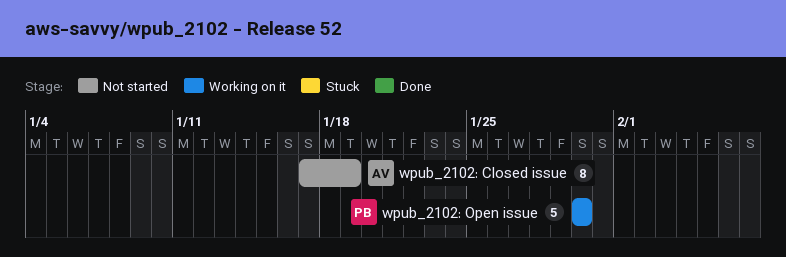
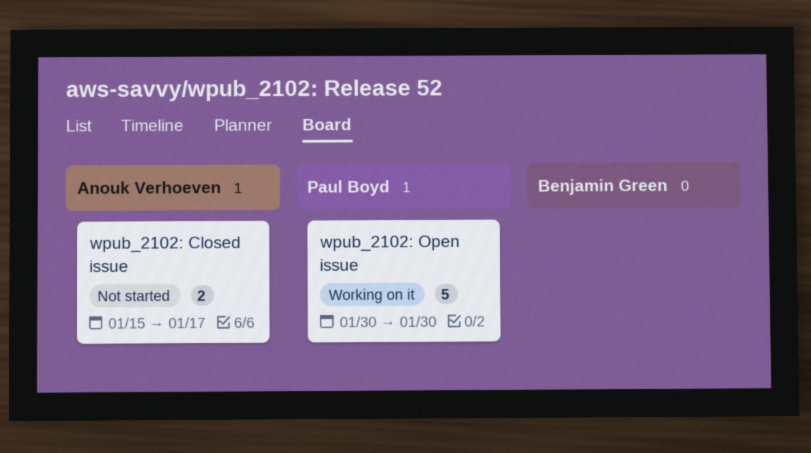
wpub_2102: Closed issue, estimate: 8 -> 2
wpub_2102: Closed issue, start: Jan 17 -> Jan 15
wpub_2102: Closed issue, due: Jan 19 -> Jan 17

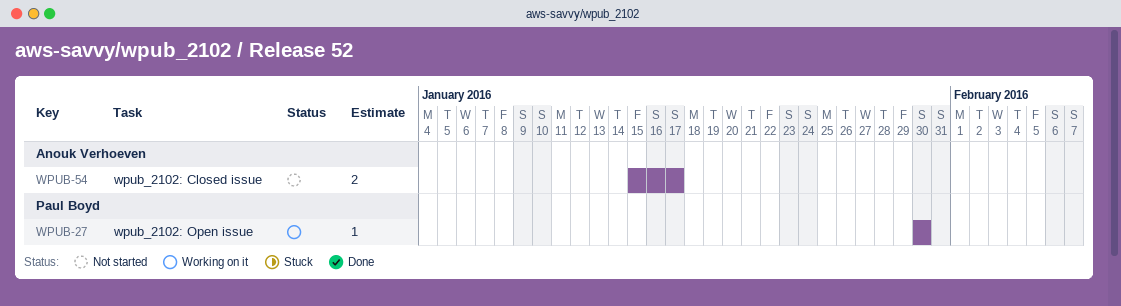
wpub_2102: Open issue, estimate: 5 -> 1

